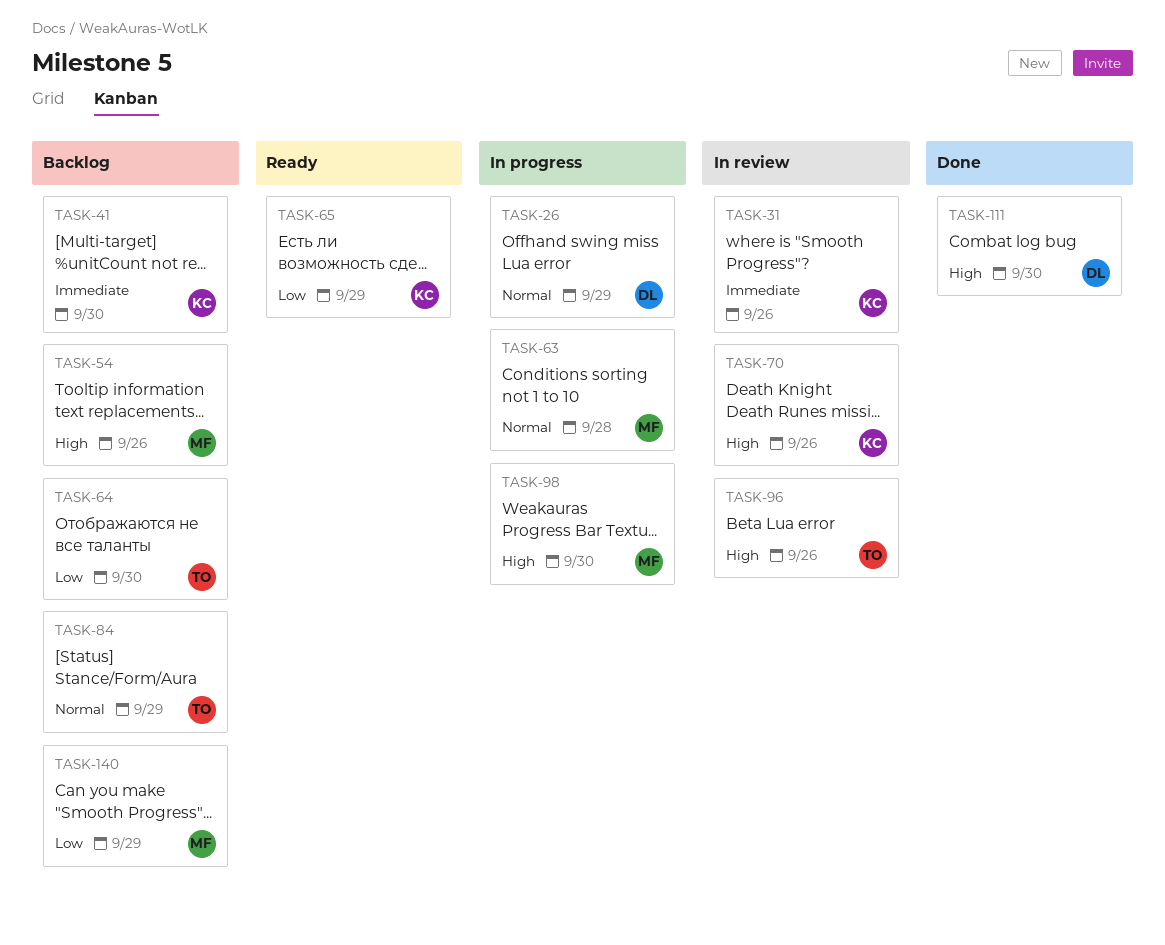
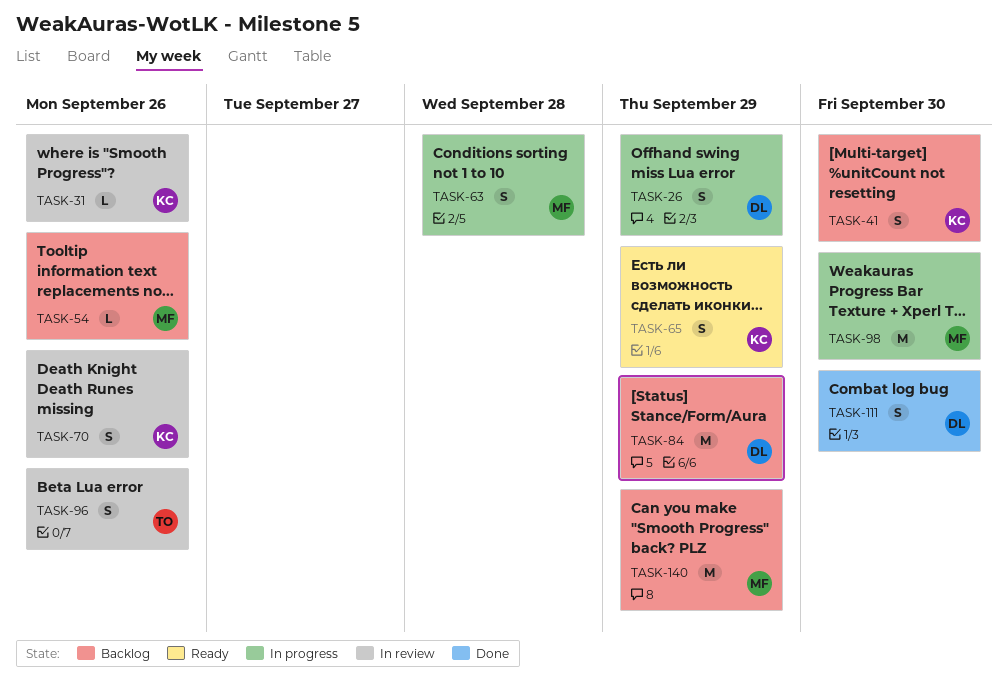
TASK-64: present -> none
TASK-84, owner: TO -> DL

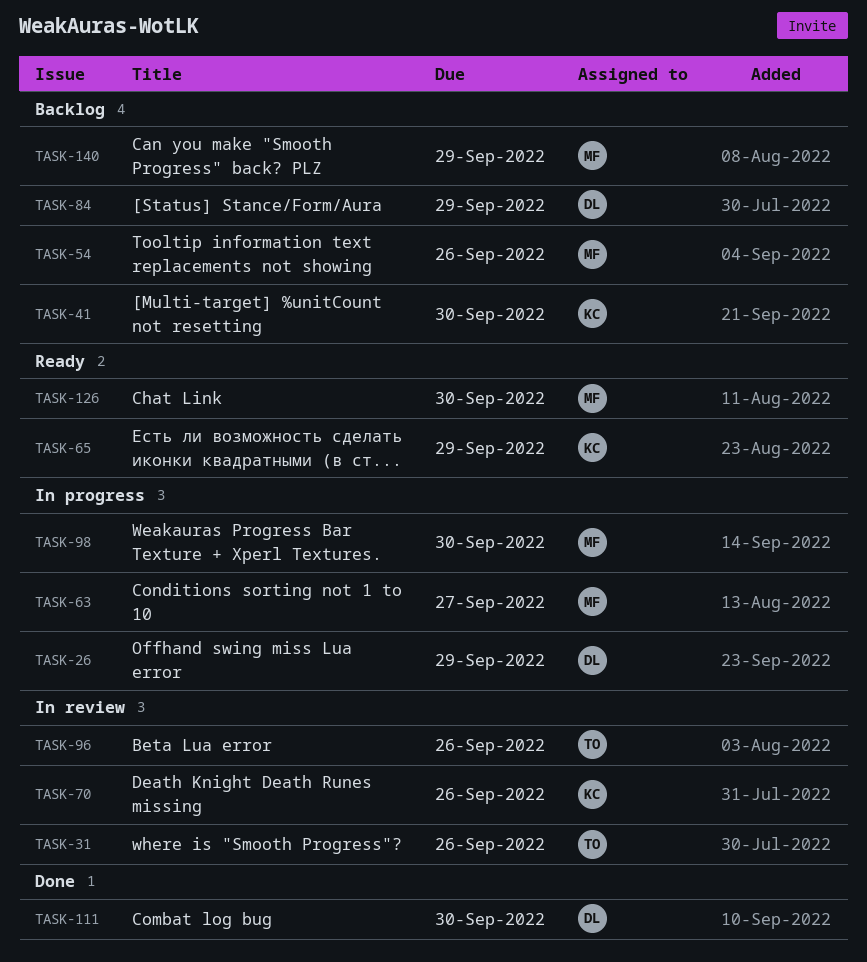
TASK-31, owner: KC -> TO
TASK-63, due: Sep 28 -> Sep 27
TASK-126: none -> present

